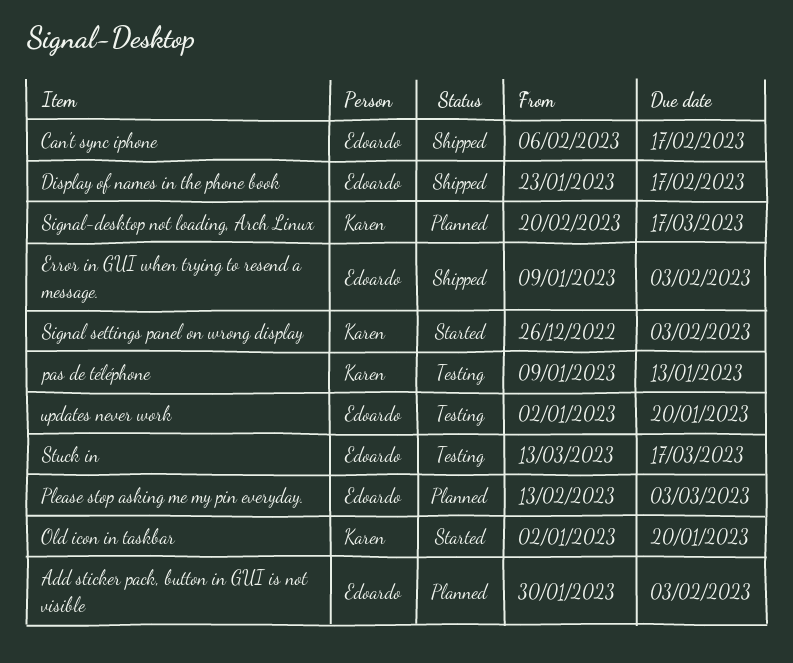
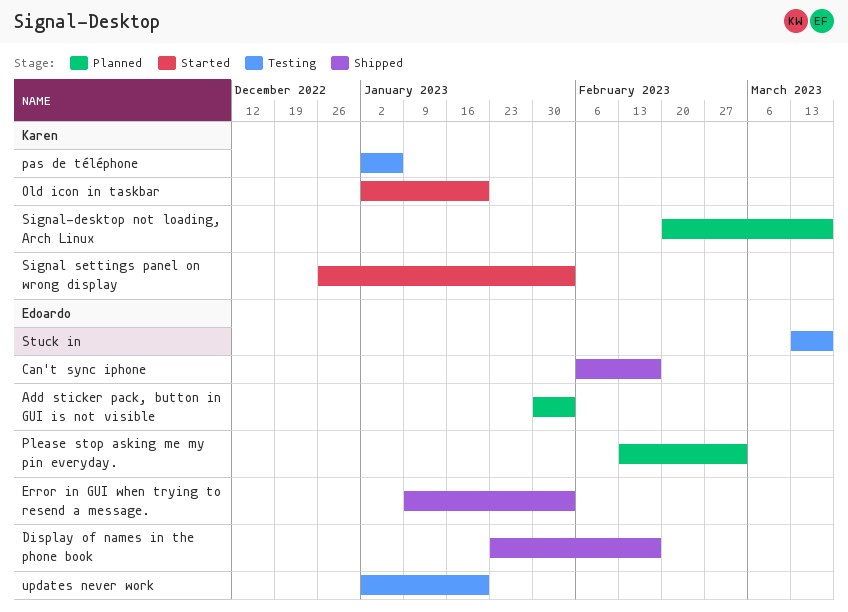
pas de téléphone, start: Jan 9 -> Jan 2
pas de téléphone, due: Jan 13 -> Jan 6

